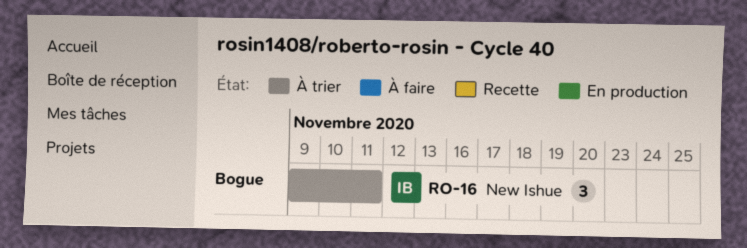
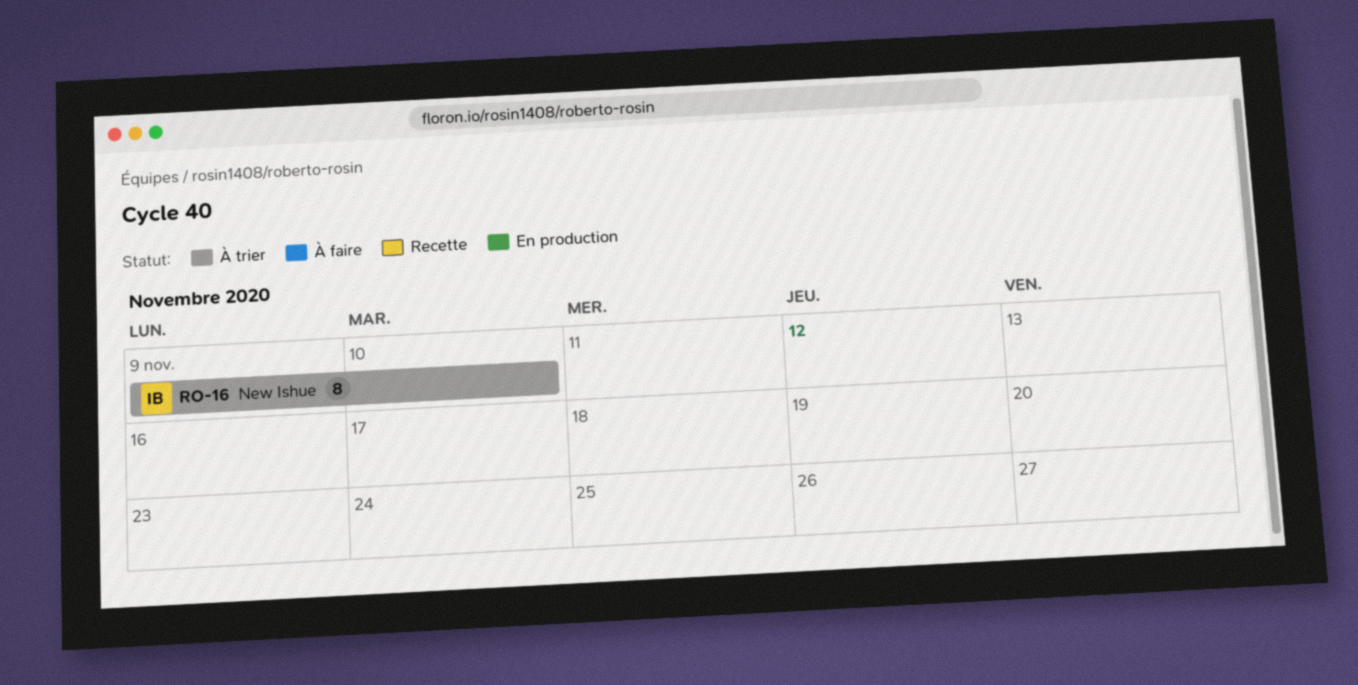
RO-16, estimate: 3 -> 8
RO-16, due: Nov 11 -> Nov 10

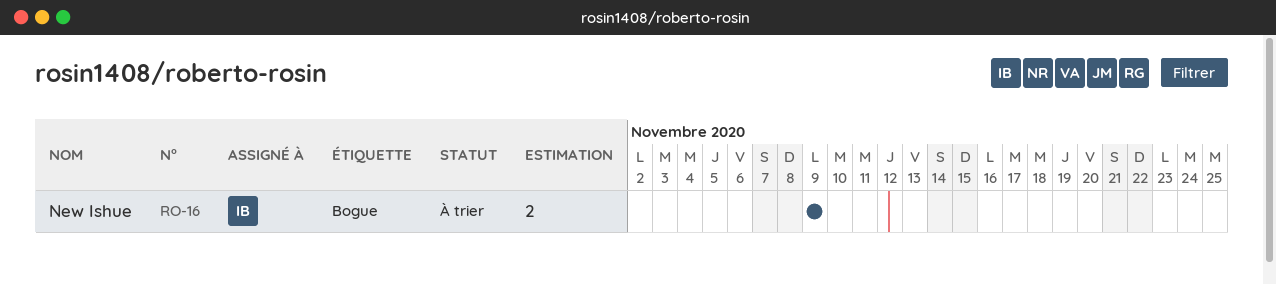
RO-16, estimate: 8 -> 2
RO-16, due: Nov 10 -> Nov 9

